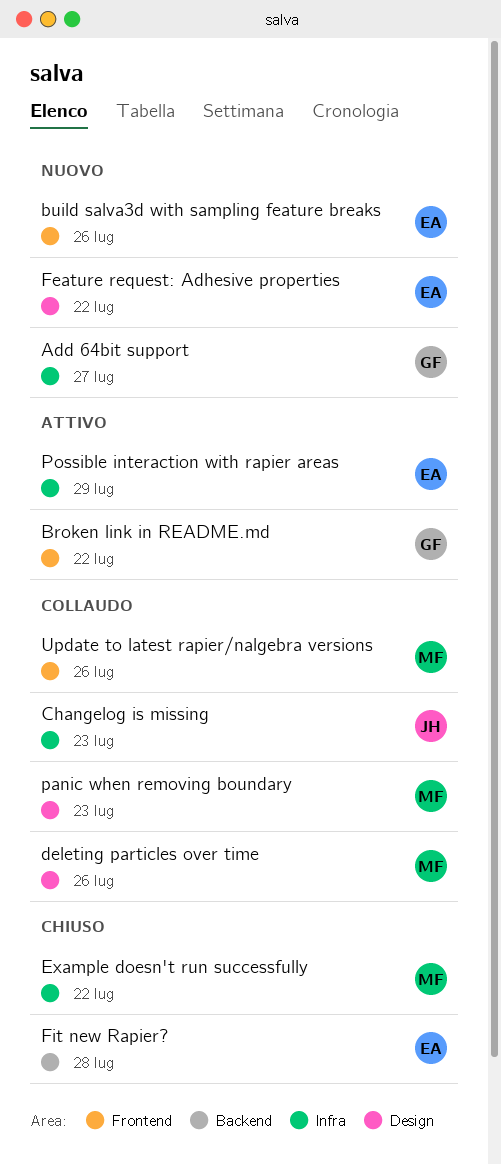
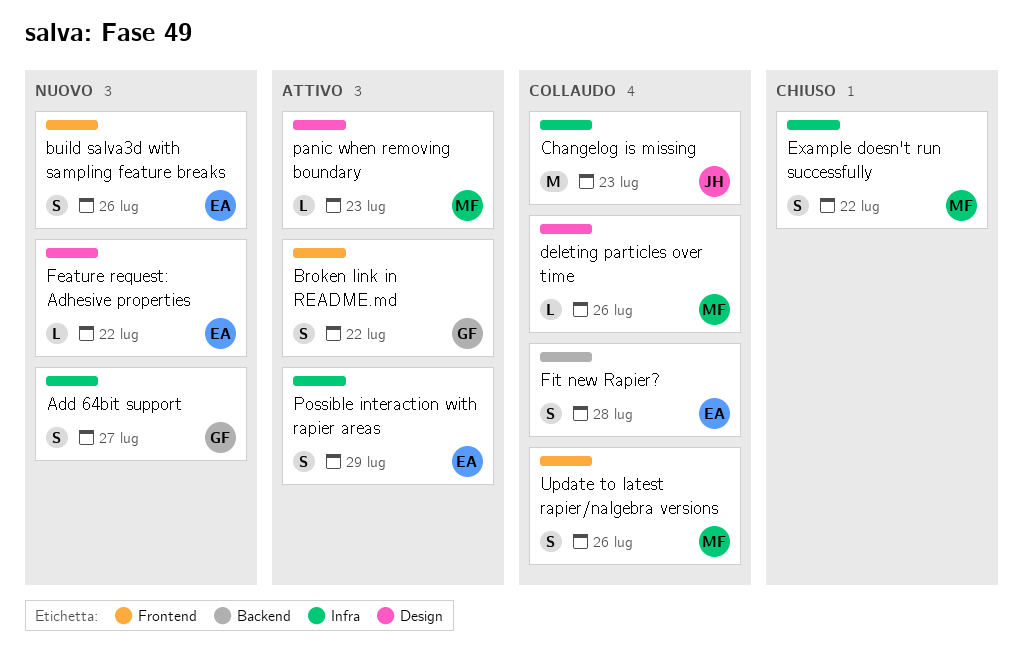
Fit new Rapier?, status: Chiuso -> Collaudo
panic when removing boundary, status: Collaudo -> Attivo

